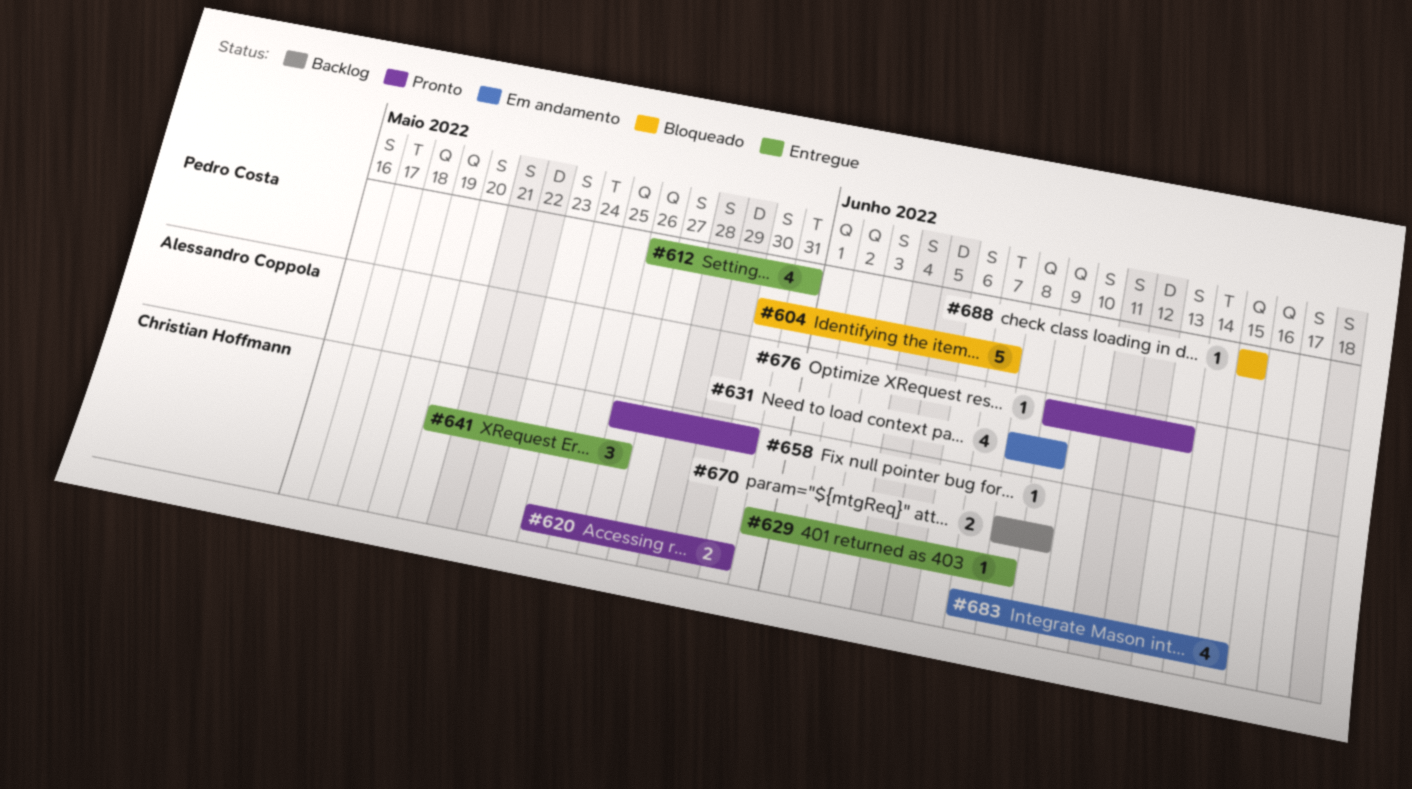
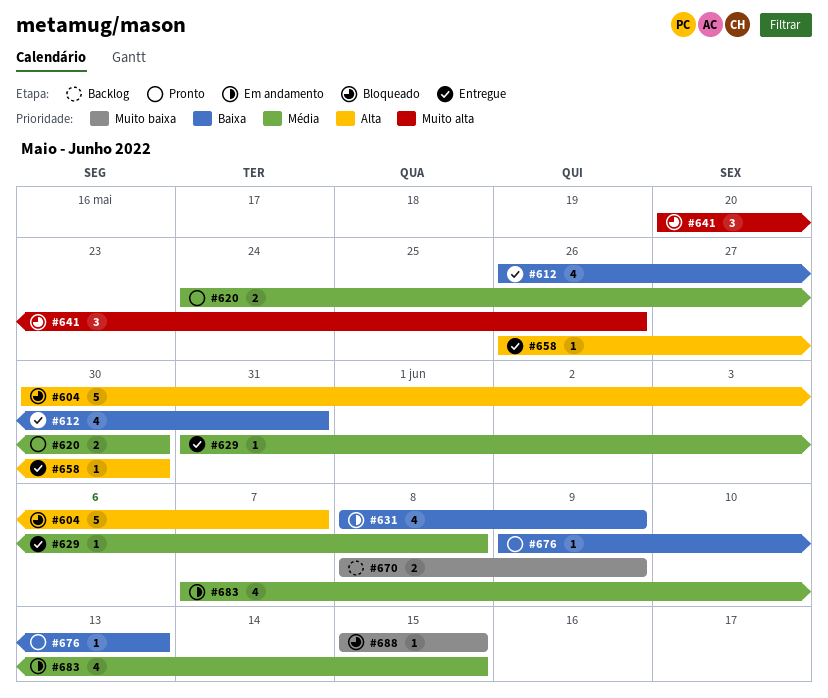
#641, status: Entregue -> Bloqueado
#658, status: Pronto -> Entregue

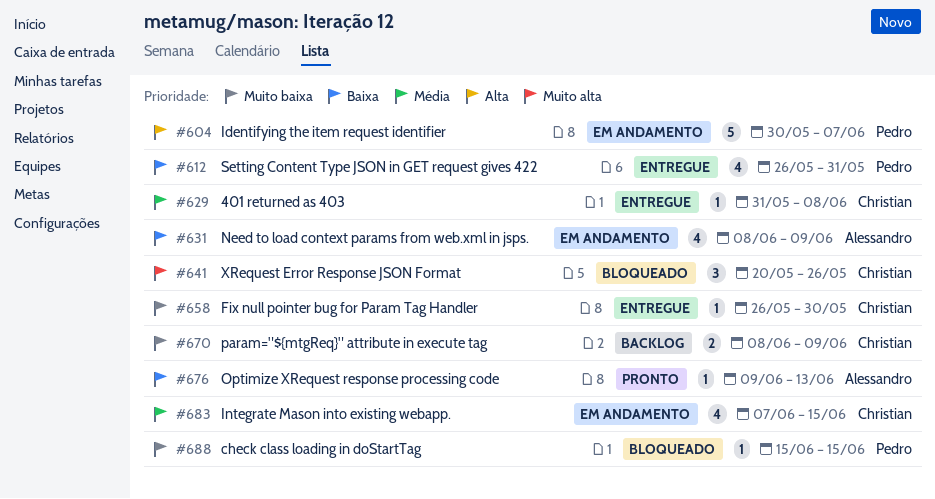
#604, status: Bloqueado -> Em andamento
#620: present -> none
#658, priority: Alta -> Muito baixa

